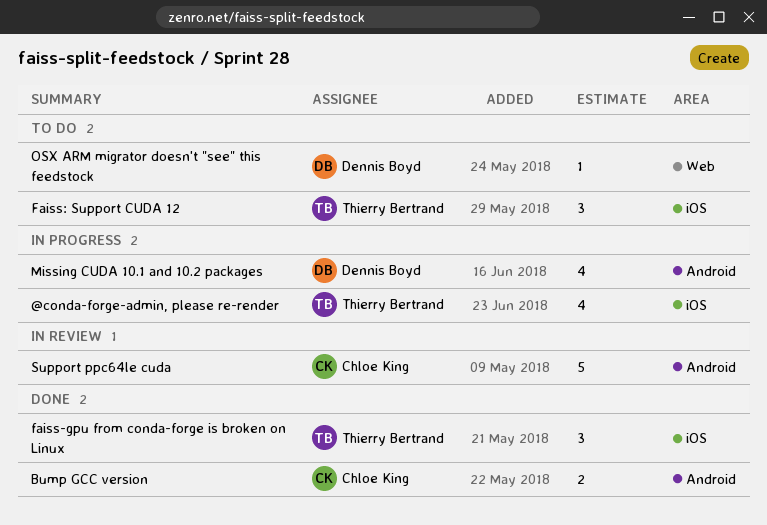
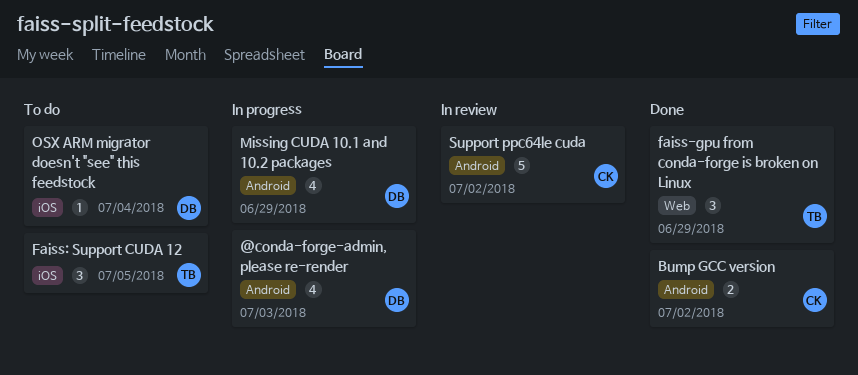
@conda-forge-admin, please re-render, owner: Thierry Bertrand -> Dennis Boyd
@conda-forge-admin, please re-render, label: iOS -> Android
faiss-gpu from conda-forge is broken on Linux, label: iOS -> Web
OSX ARM migrator doesn't "see" this feedstock, label: Web -> iOS

